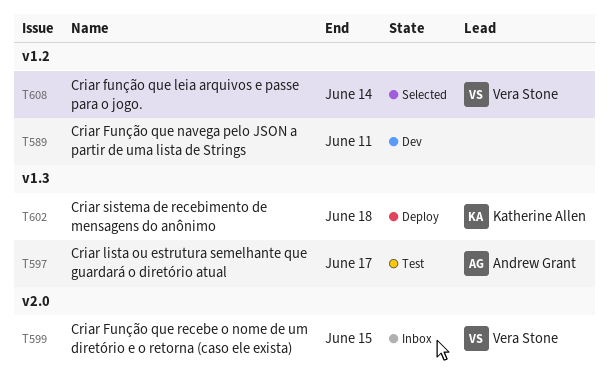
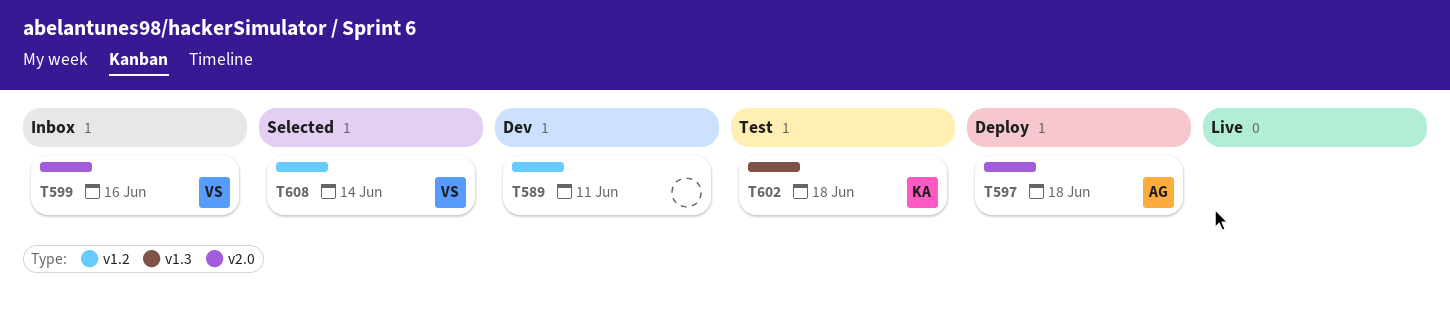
T597, status: Test -> Deploy
T597, label: v1.3 -> v2.0
T597, due: Jun 17 -> Jun 18
T599, due: Jun 15 -> Jun 16
T602, status: Deploy -> Test

